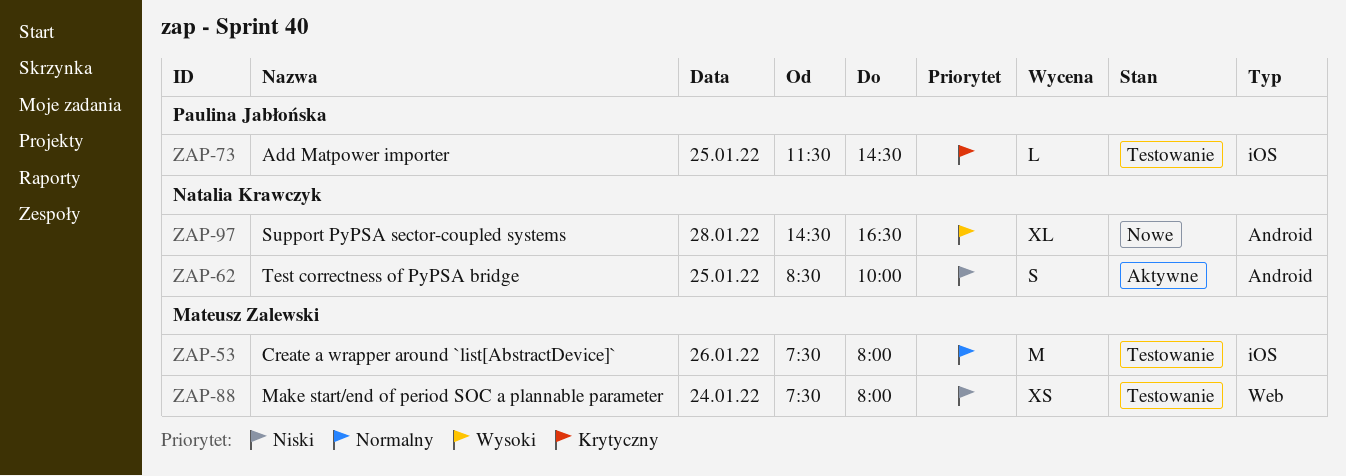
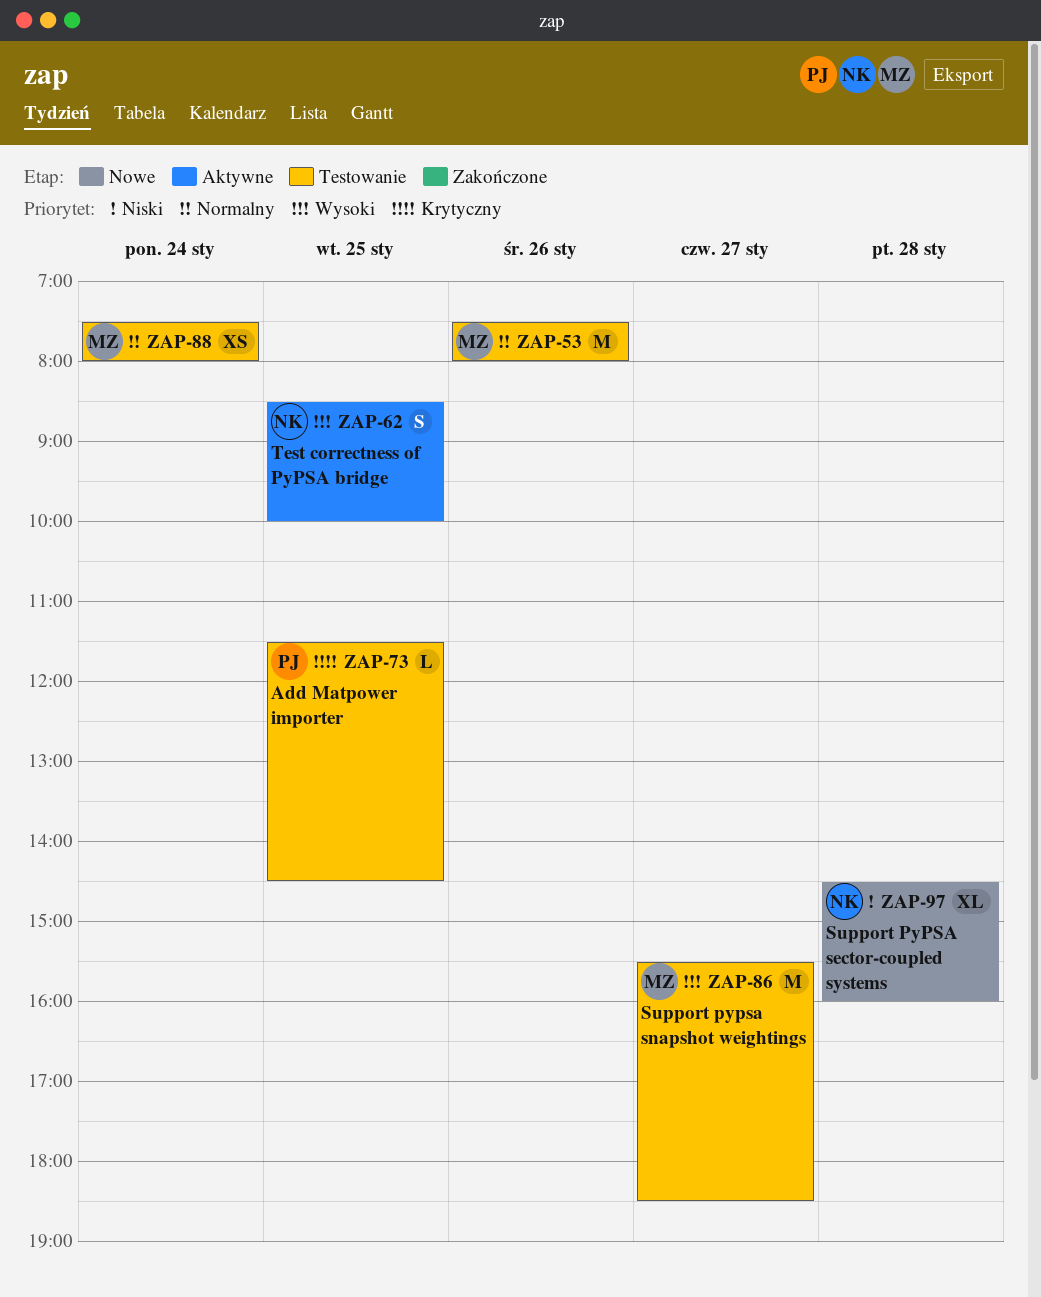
ZAP-62, priority: Niski -> Wysoki
ZAP-86: none -> present
ZAP-88, priority: Niski -> Normalny
ZAP-97, priority: Wysoki -> Niski
ZAP-97, ends: 16:30 -> 16:00

